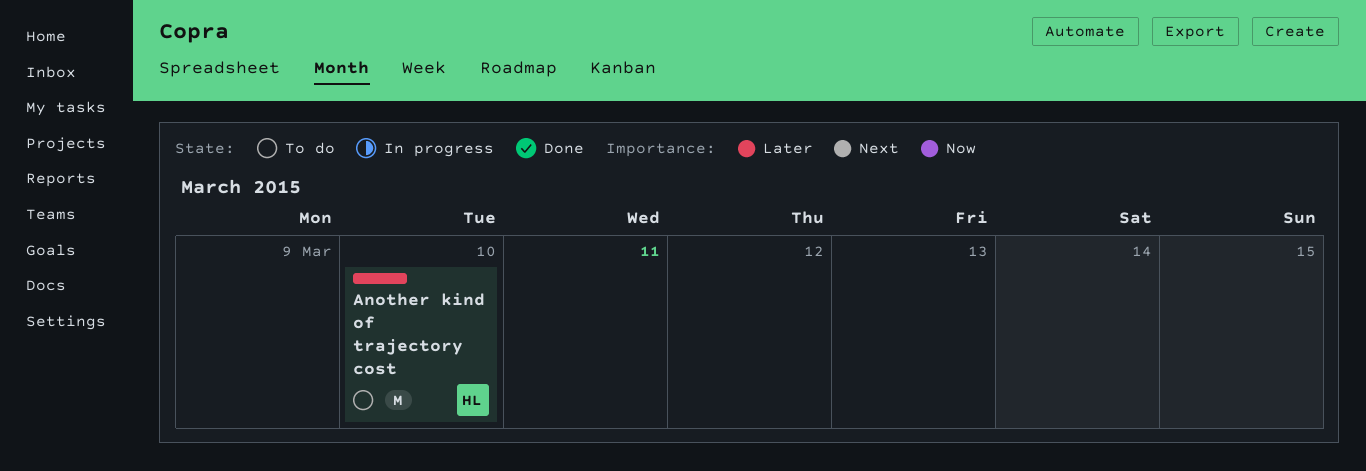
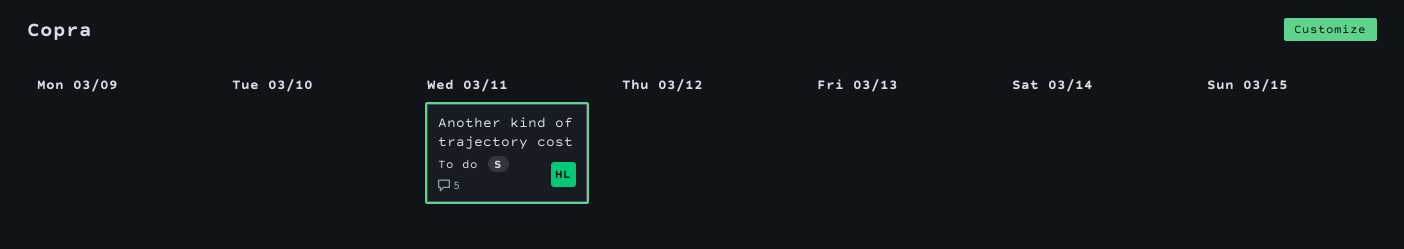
Another kind of trajectory cost, estimate: M -> S
Another kind of trajectory cost, due: Mar 10 -> Mar 11

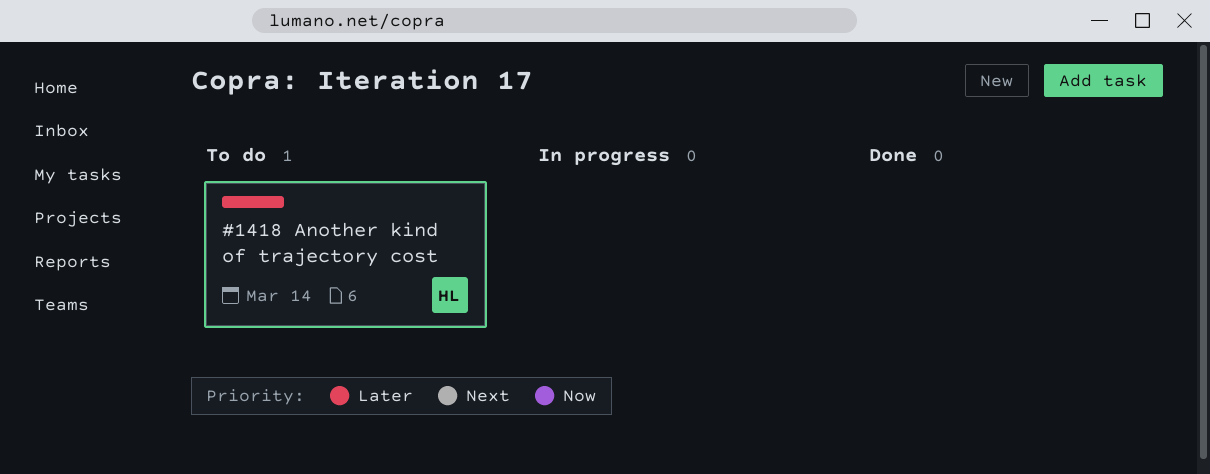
Another kind of trajectory cost, due: Mar 11 -> Mar 14

